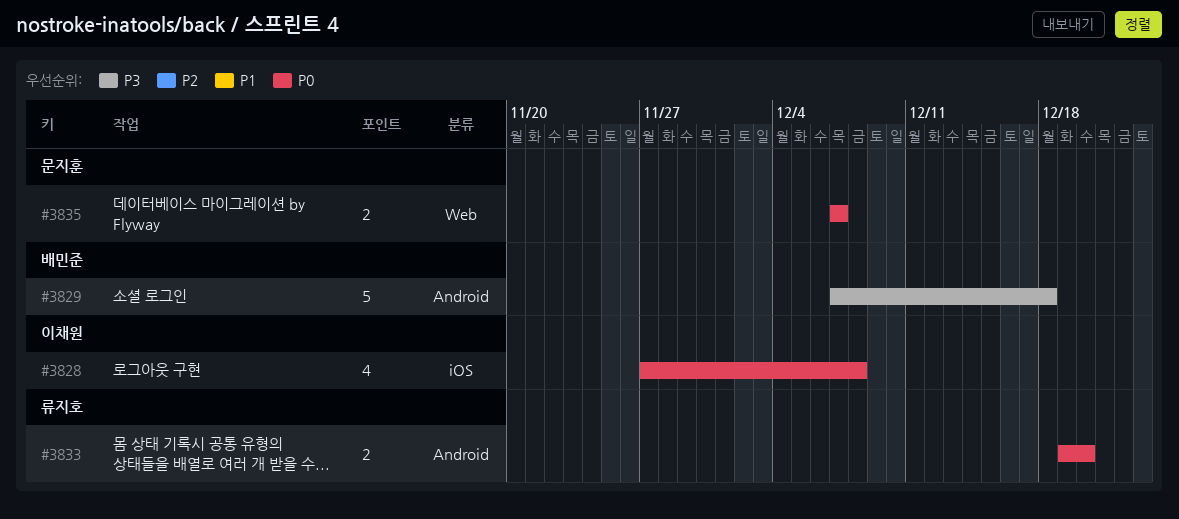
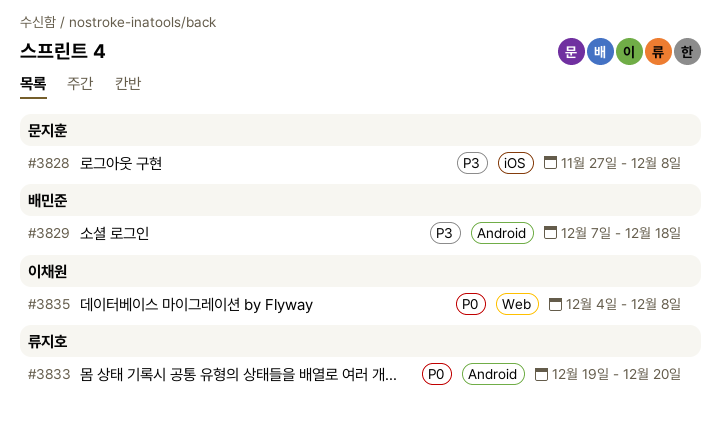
#3828, owner: 이채원 -> 문지훈
#3828, priority: P0 -> P3
#3835, owner: 문지훈 -> 이채원
#3835, start: Dec 7 -> Dec 4
#3835, due: Dec 7 -> Dec 8

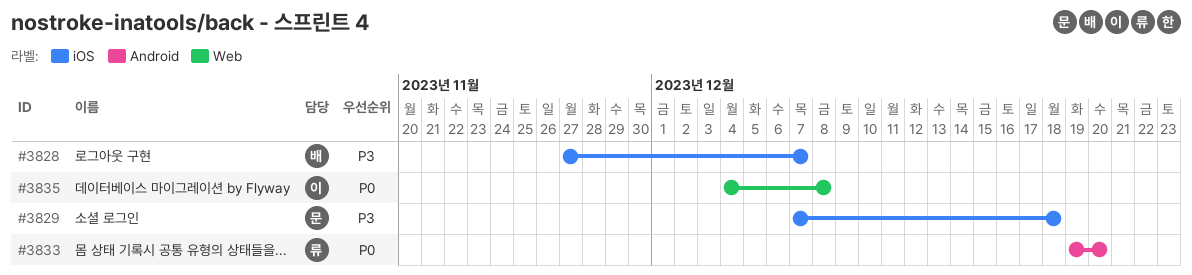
#3828, owner: 문지훈 -> 배민준
#3828, due: Dec 8 -> Dec 7
#3829, owner: 배민준 -> 문지훈
#3829, label: Android -> iOS

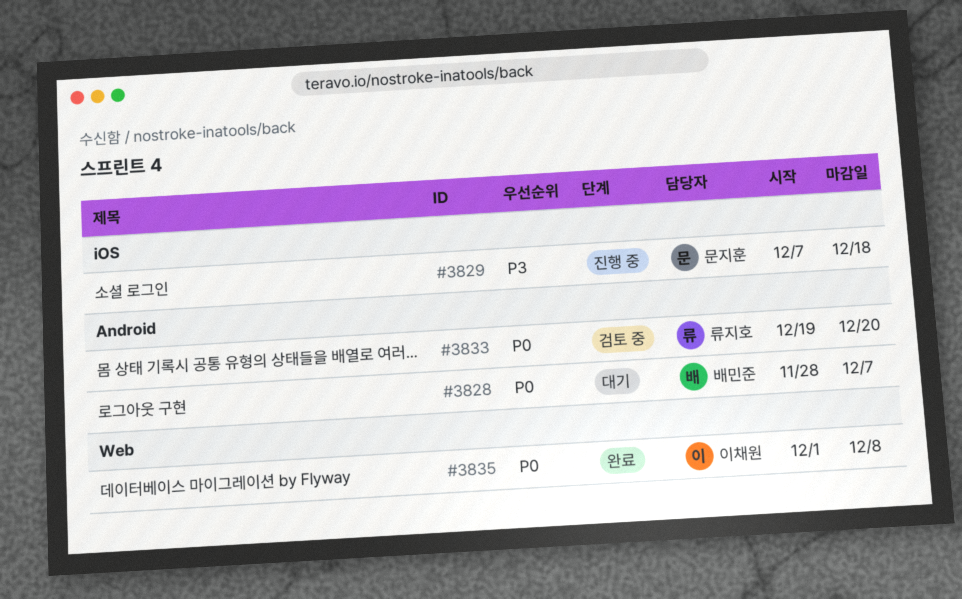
#3828, priority: P3 -> P0
#3828, label: iOS -> Android
#3828, start: Nov 27 -> Nov 28
#3835, start: Dec 4 -> Dec 1

